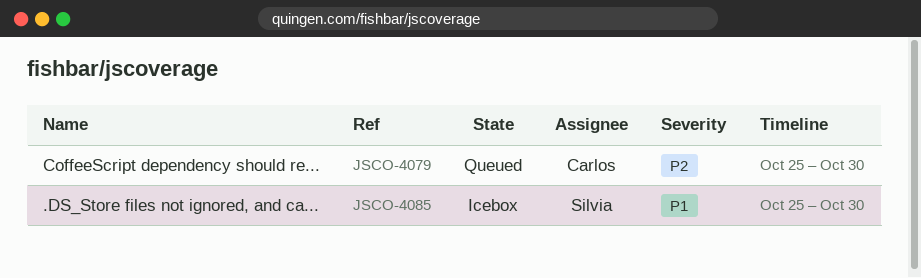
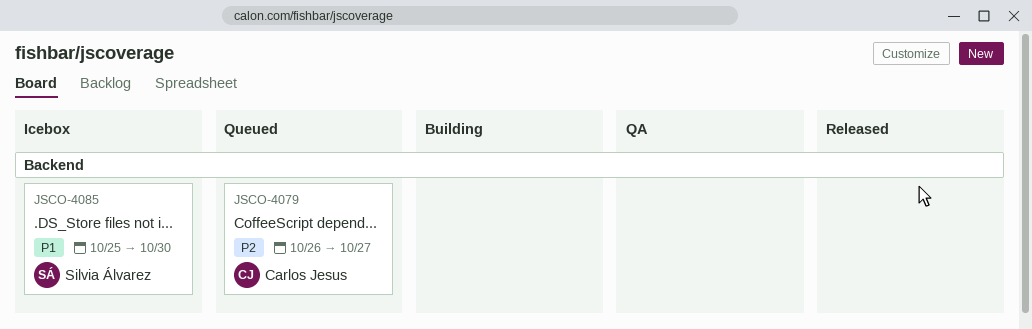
JSCO-4079, start: Oct 25 -> Oct 26
JSCO-4079, due: Oct 30 -> Oct 27

